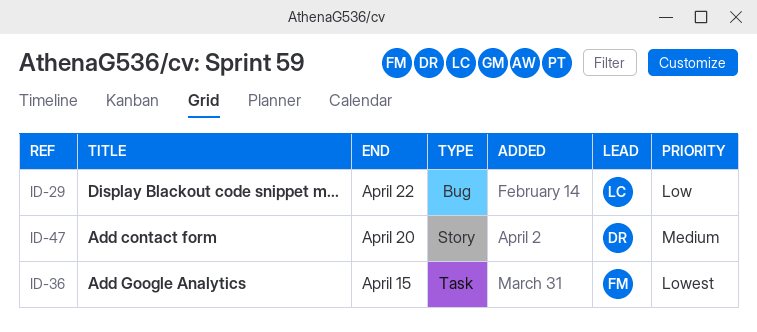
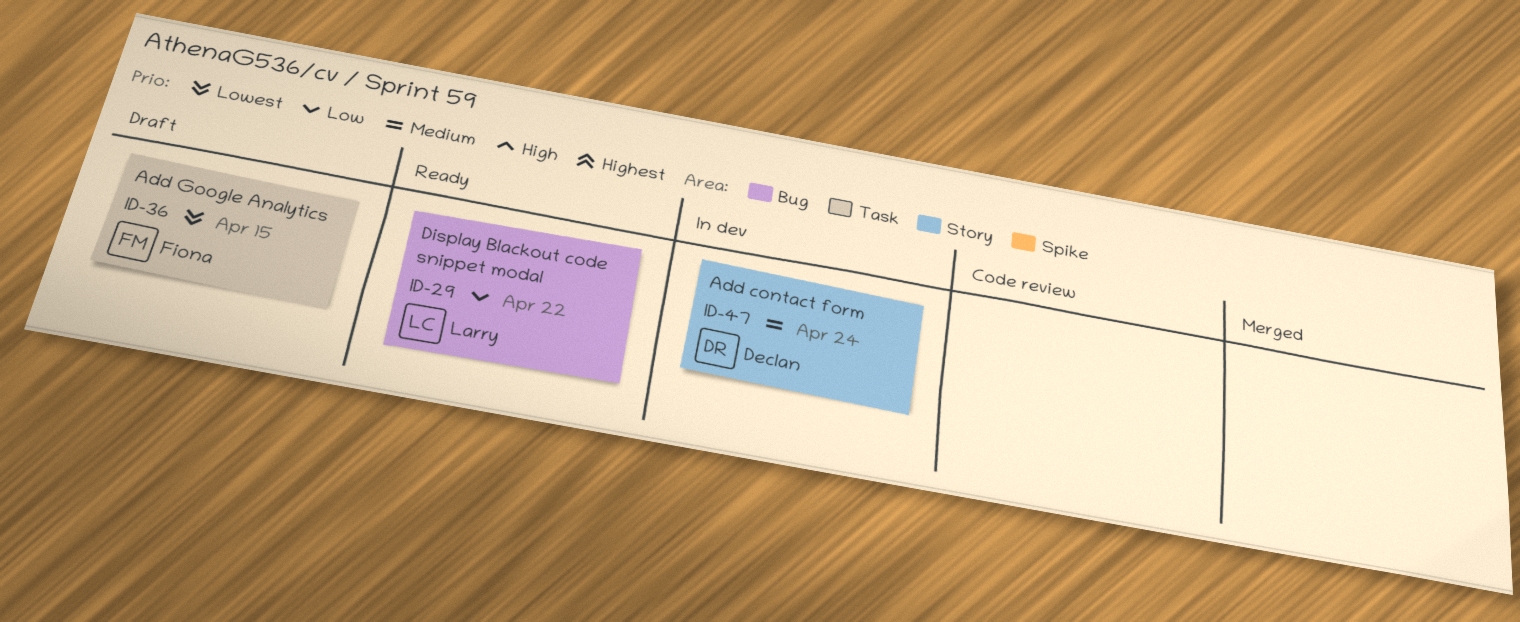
ID-47, due: Apr 20 -> Apr 24

